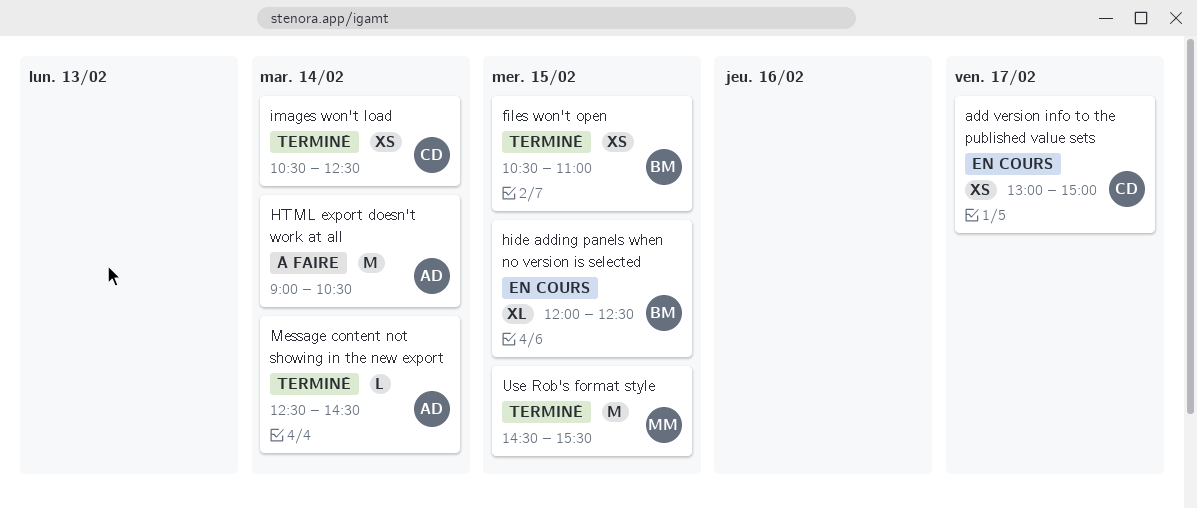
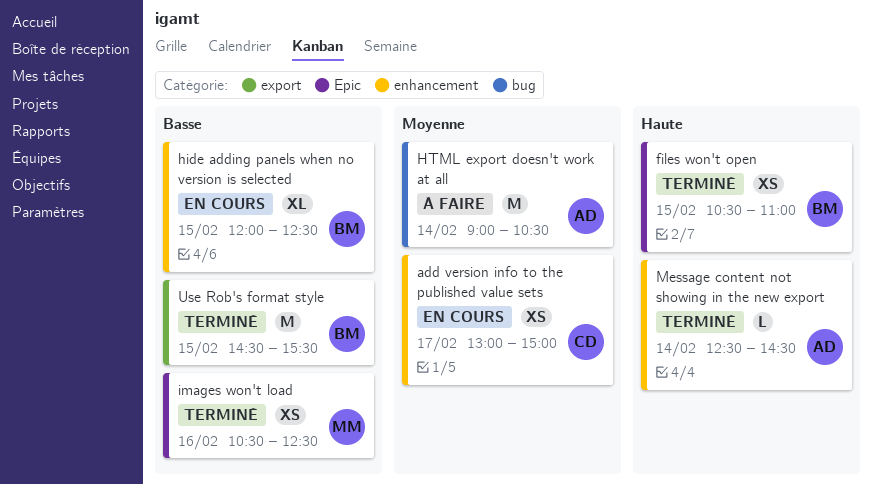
images won't load, owner: CD -> MM
images won't load, day: Feb 14 -> Feb 16
Use Rob's format style, owner: MM -> BM

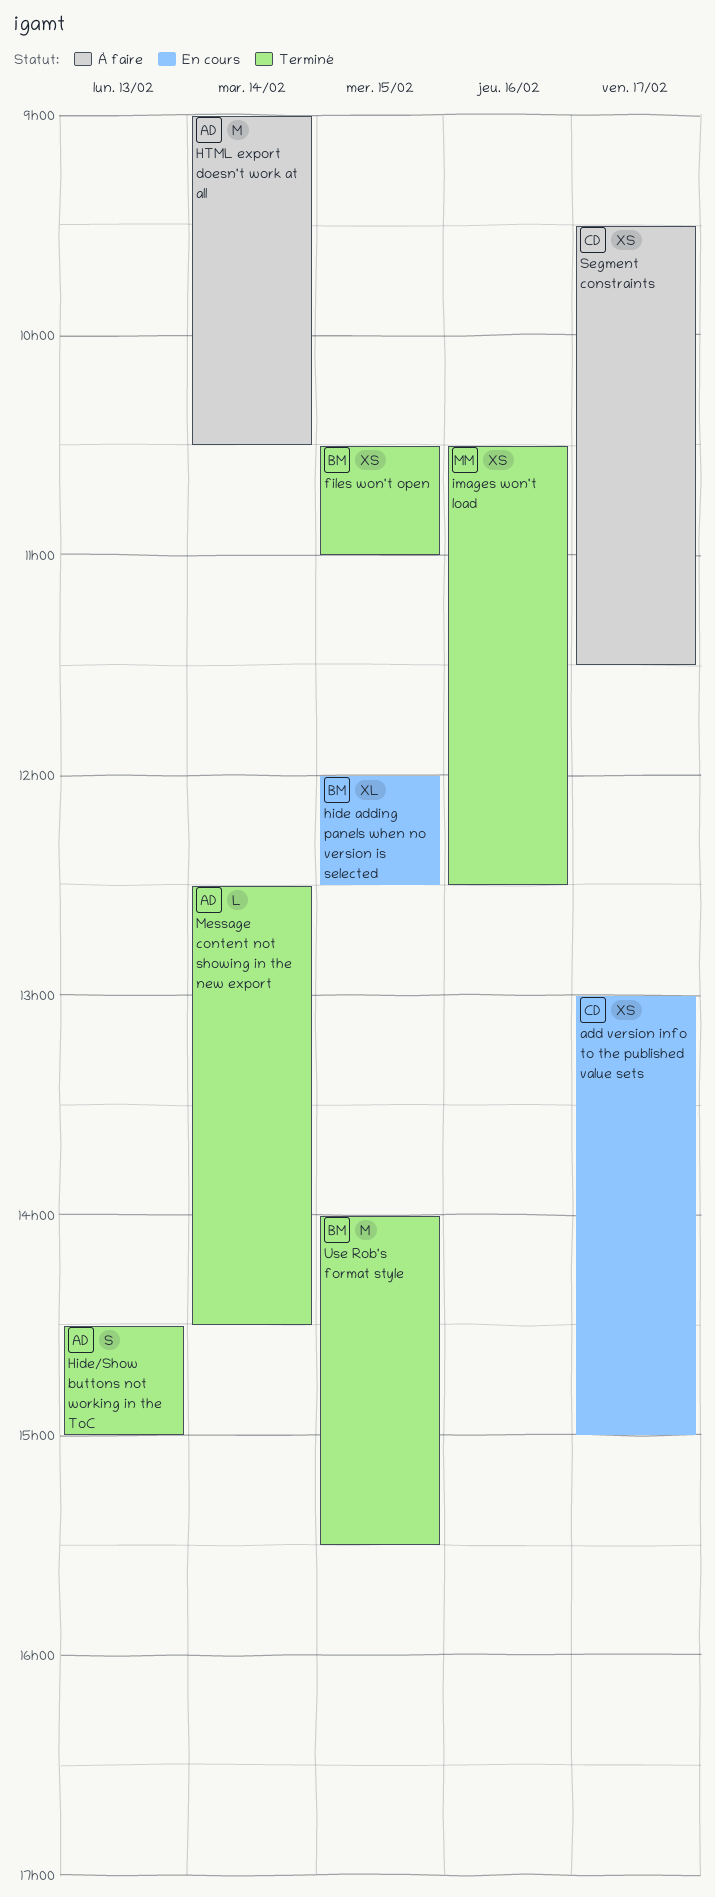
Hide/Show buttons not working in the ToC: none -> present
Segment constraints: none -> present
Use Rob's format style, begins: 14:30 -> 14:00

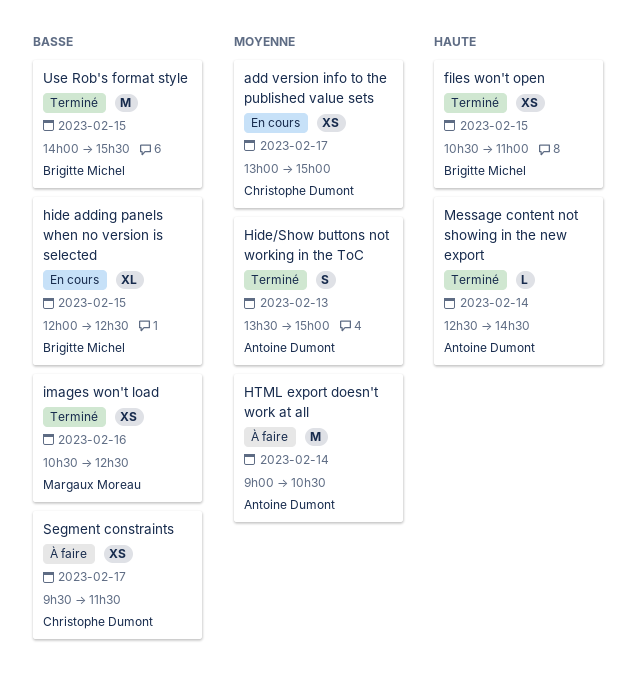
Hide/Show buttons not working in the ToC, begins: 14:30 -> 13:30

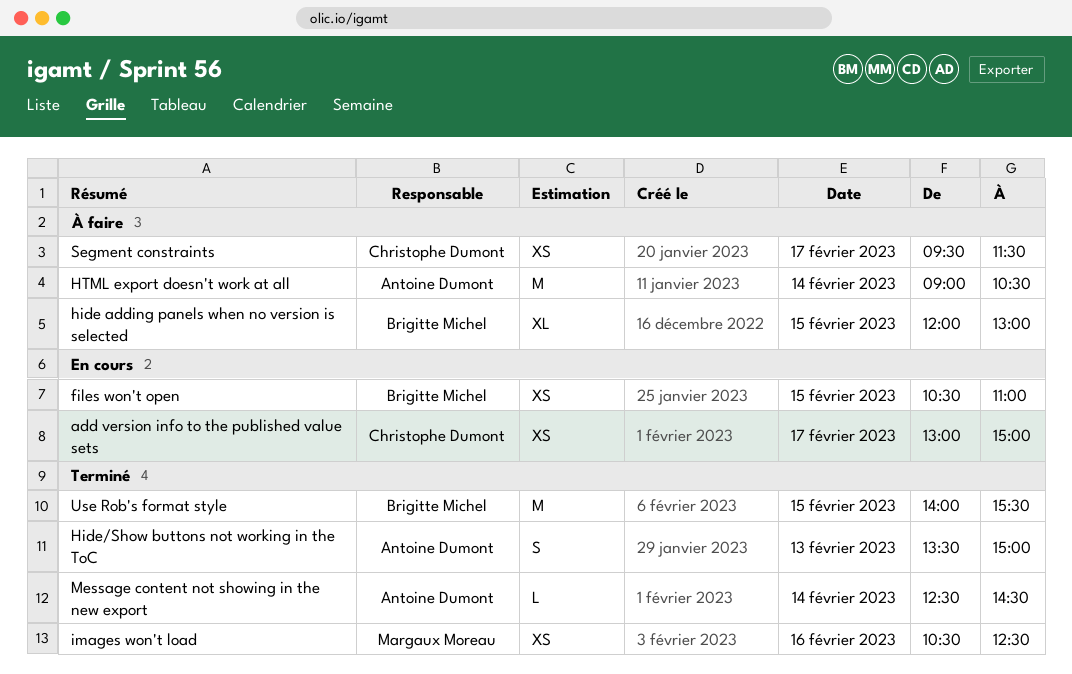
files won't open, status: Terminé -> En cours
hide adding panels when no version is selected, status: En cours -> À faire
hide adding panels when no version is selected, ends: 12:30 -> 13:00

